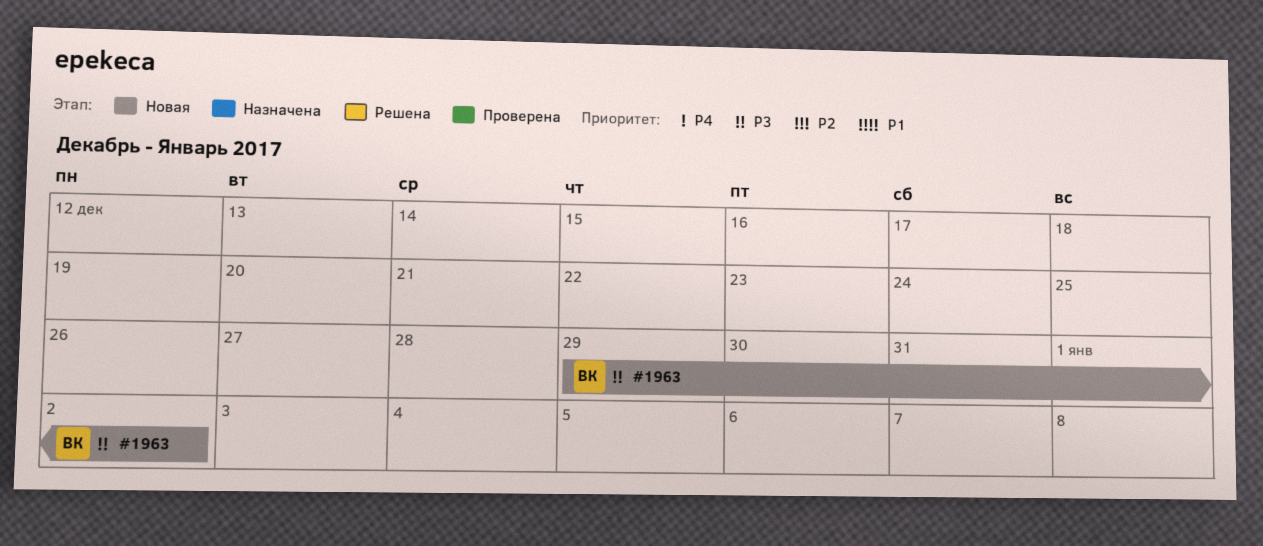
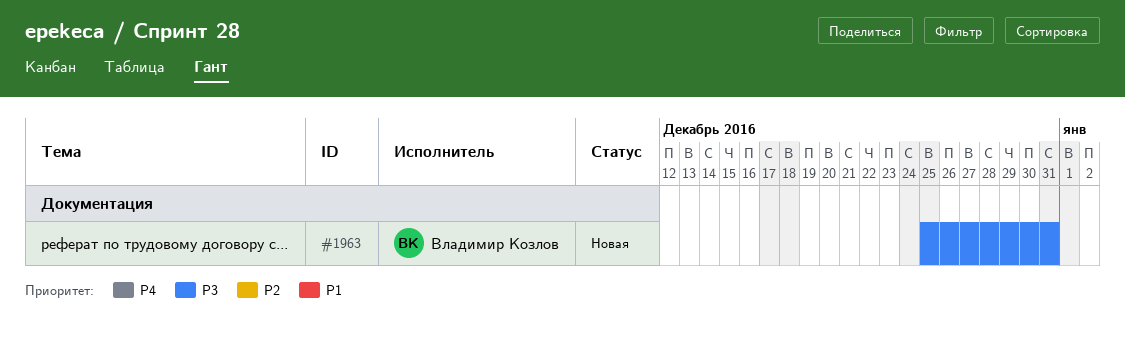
#1963, start: Dec 29 -> Dec 25
#1963, due: Jan 2 -> Dec 31

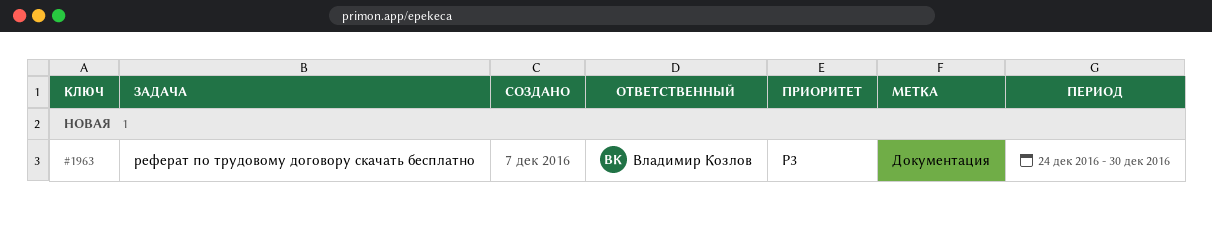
#1963, start: Dec 25 -> Dec 24
#1963, due: Dec 31 -> Dec 30

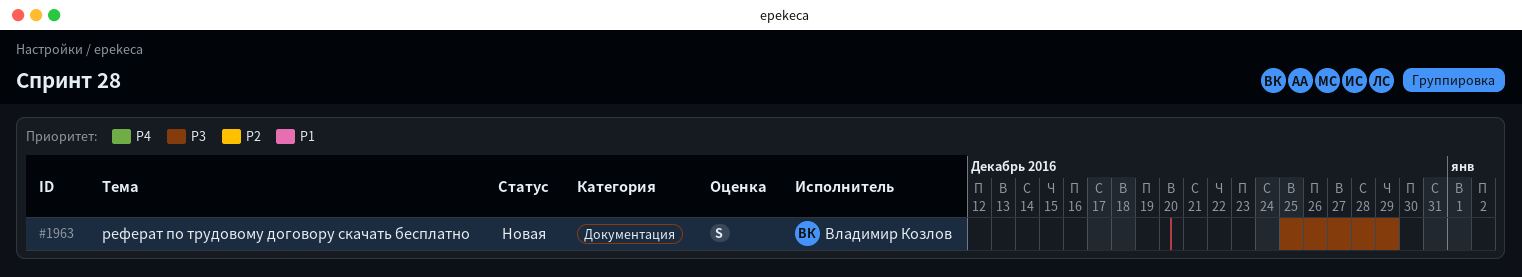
#1963, start: Dec 24 -> Dec 25
#1963, due: Dec 30 -> Dec 29

